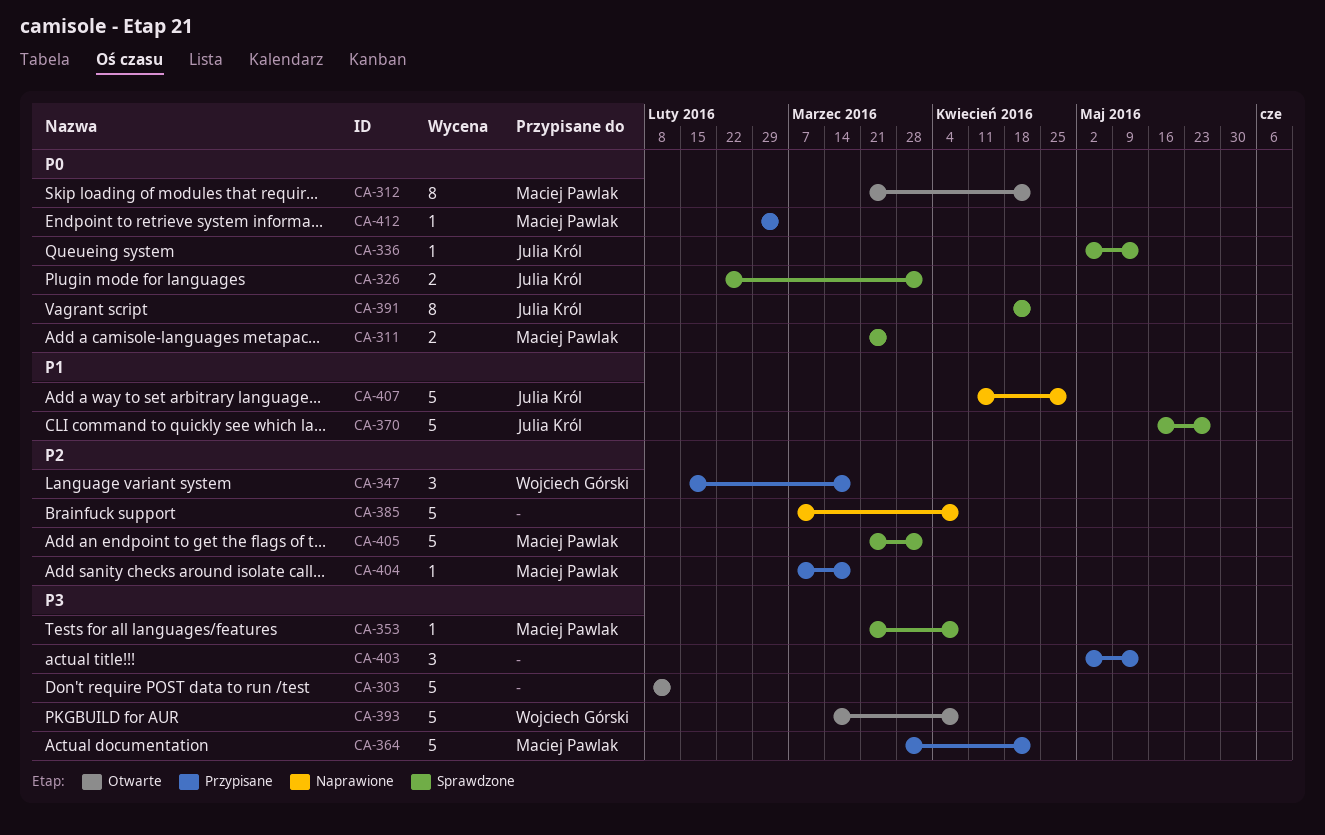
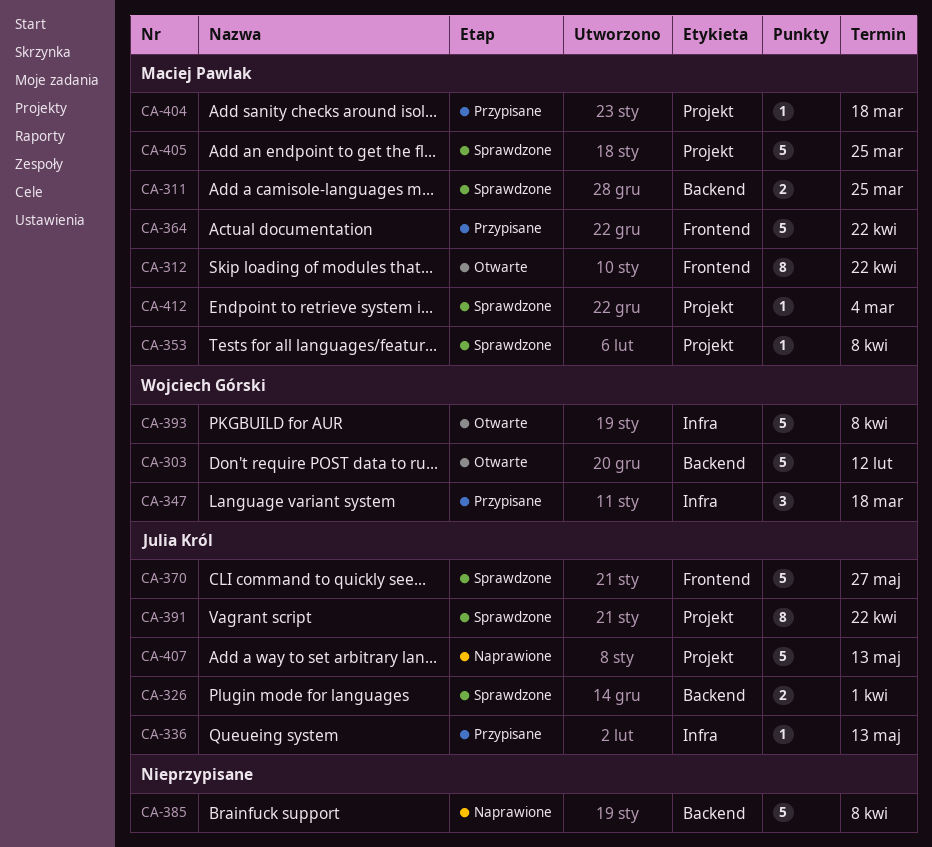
CA-303, owner: none -> Wojciech Górski
CA-336, status: Sprawdzone -> Przypisane
CA-403: present -> none
CA-405, due: Apr 1 -> Mar 25
CA-407, due: Apr 29 -> May 13
CA-412, status: Przypisane -> Sprawdzone

